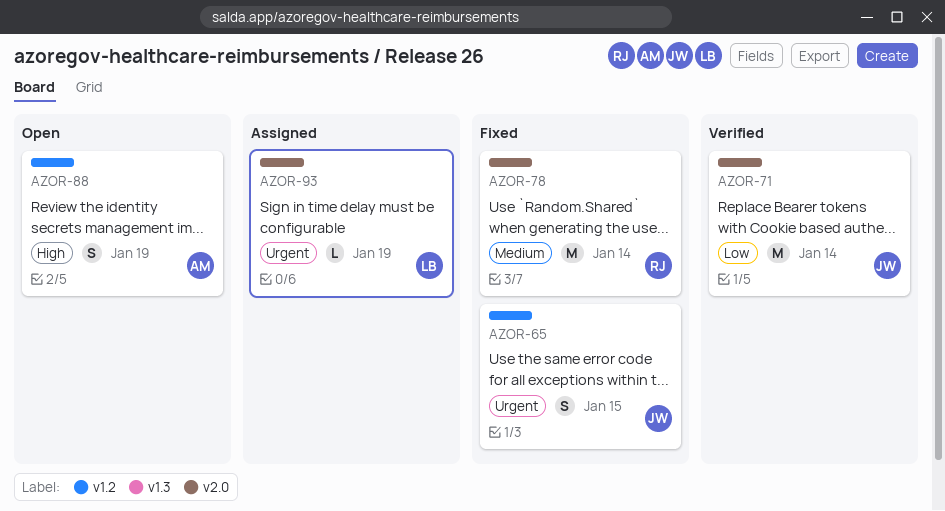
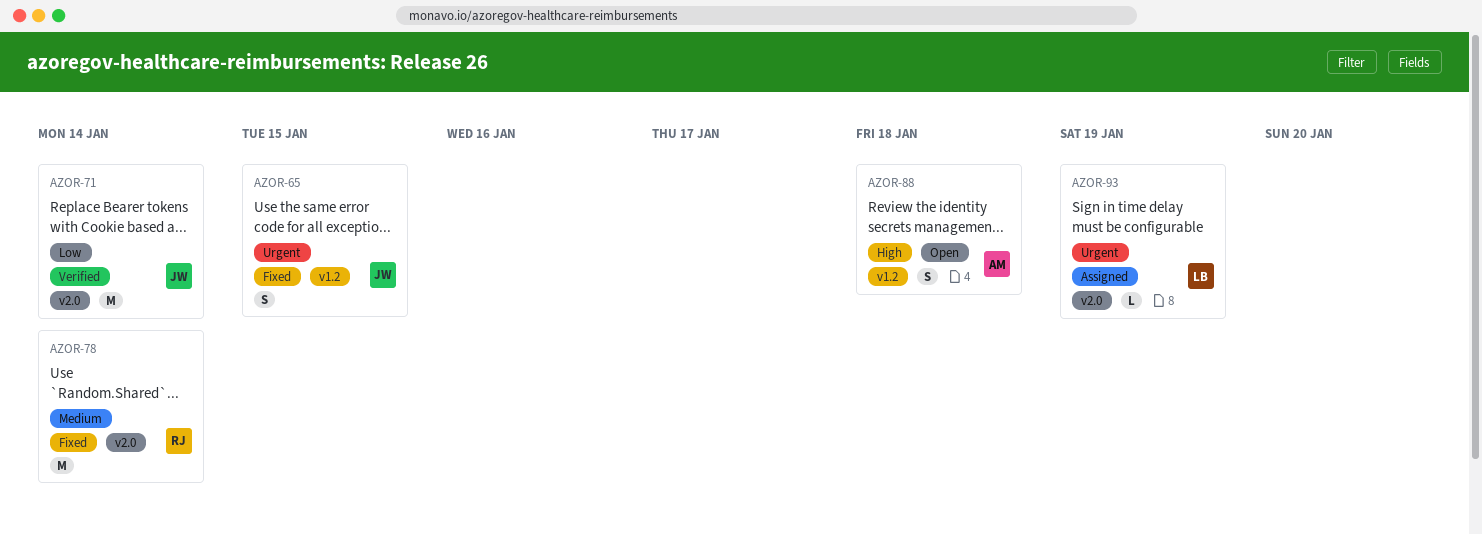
AZOR-88, due: Jan 19 -> Jan 18

